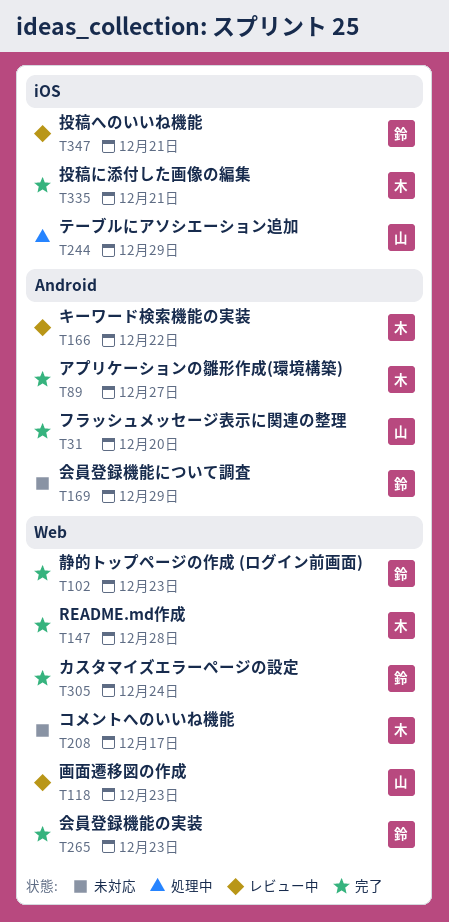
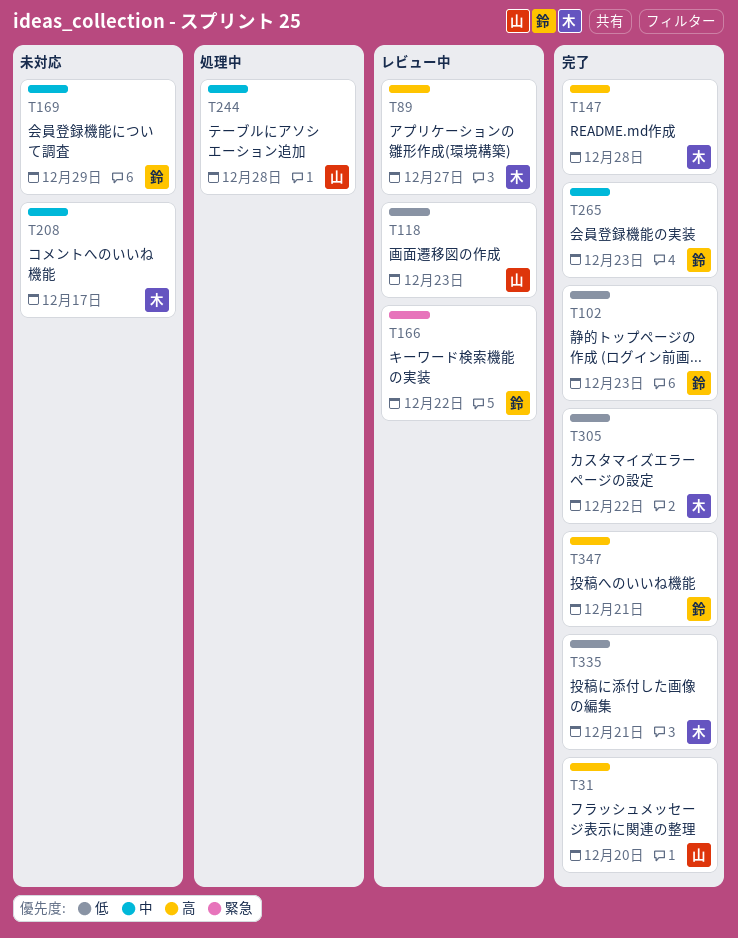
T89, status: 完了 -> レビュー中
T166, owner: 木 -> 鈴
T244, due: Dec 29 -> Dec 28
T305, owner: 鈴 -> 木
T305, due: Dec 24 -> Dec 22
T347, status: レビュー中 -> 完了

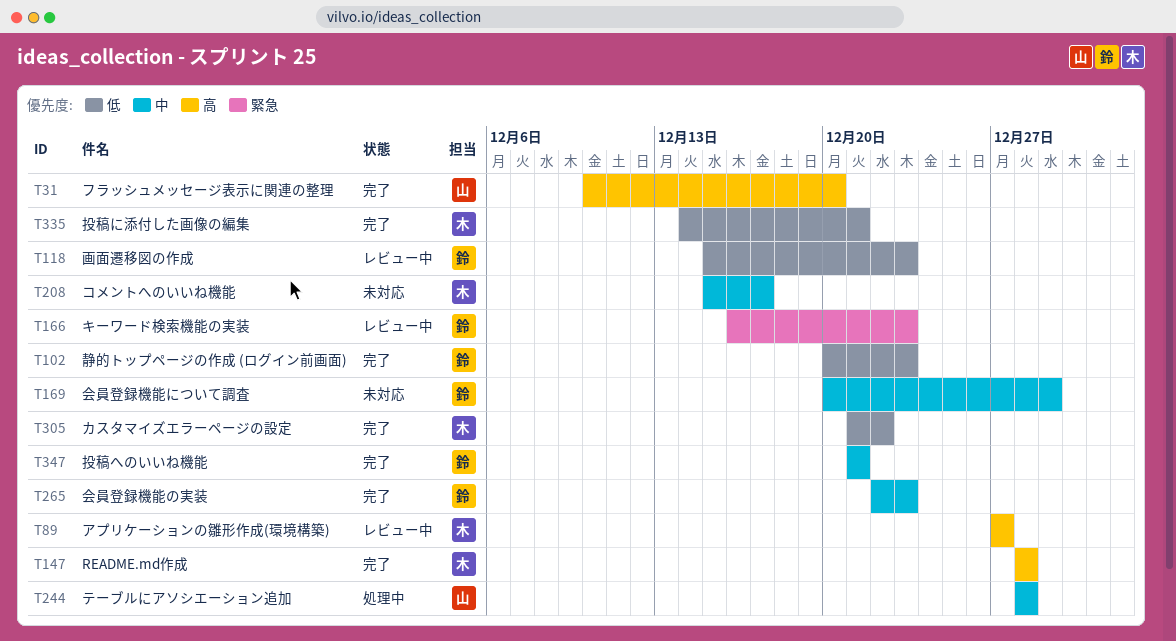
T118, owner: 山 -> 鈴
T166, due: Dec 22 -> Dec 23
T347, priority: 高 -> 中

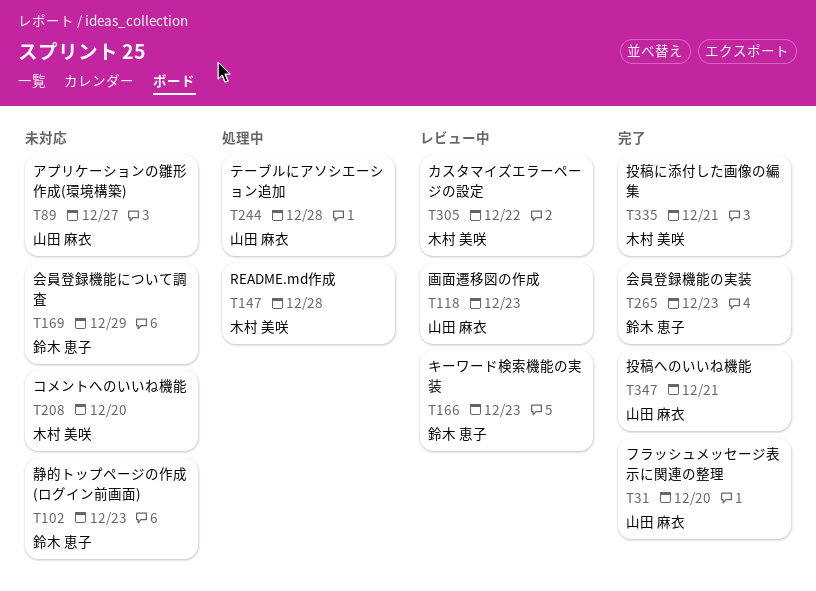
T89, status: レビュー中 -> 未対応
T89, owner: 木村 美咲 -> 山田 麻衣
T102, status: 完了 -> 未対応
T118, owner: 鈴木 恵子 -> 山田 麻衣
T147, status: 完了 -> 処理中
T208, due: Dec 17 -> Dec 20
T305, status: 完了 -> レビュー中
T347, owner: 鈴木 恵子 -> 山田 麻衣

